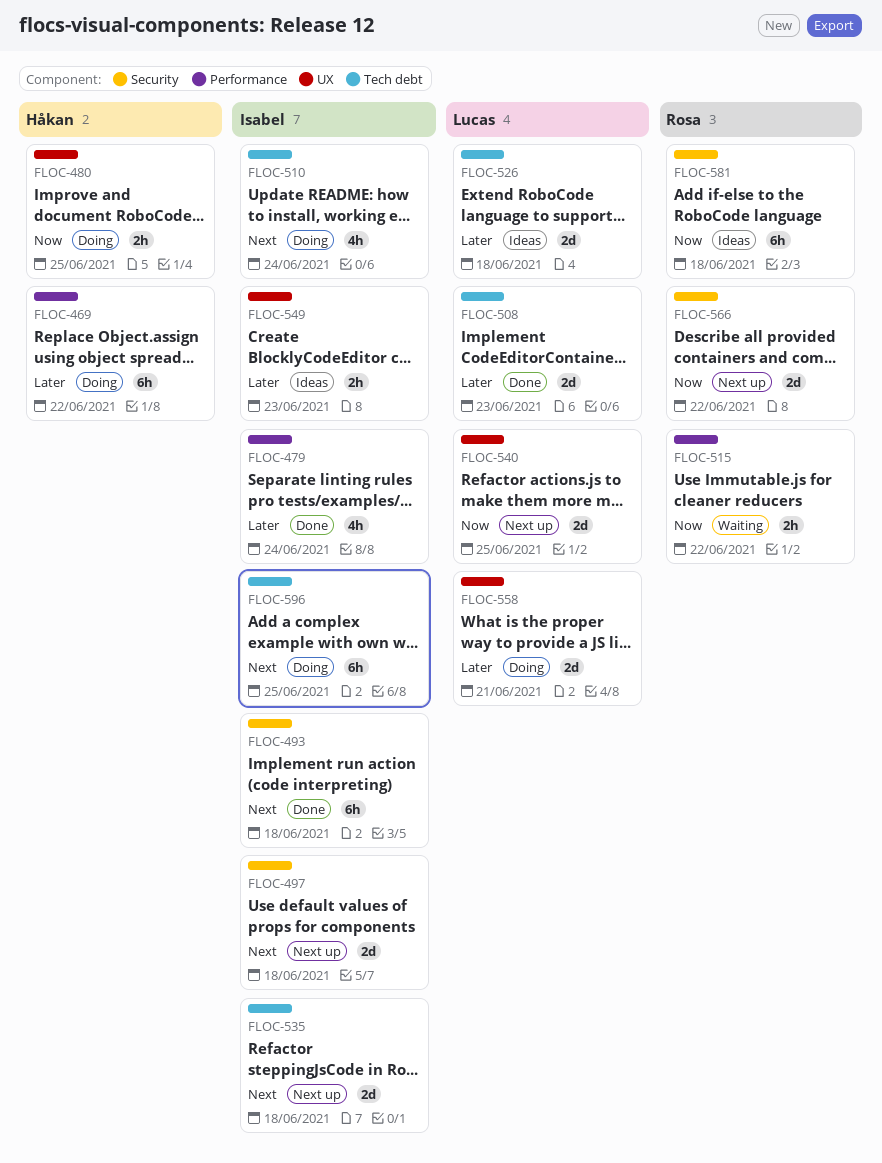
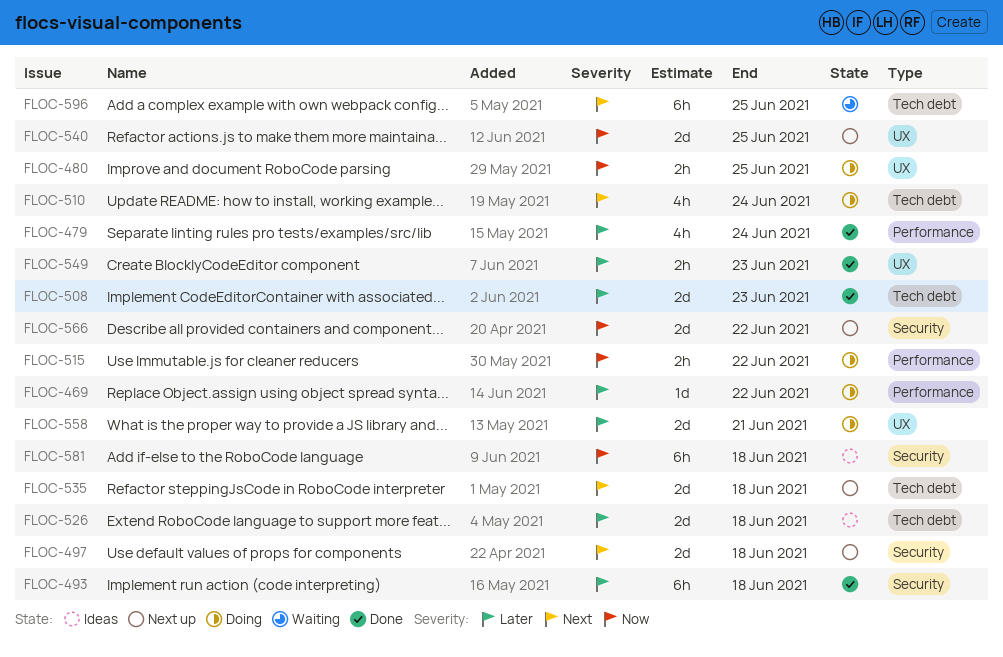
FLOC-469, estimate: 6h -> 1d
FLOC-493, priority: Next -> Later
FLOC-515, status: Waiting -> Doing
FLOC-549, status: Ideas -> Done
FLOC-596, status: Doing -> Waiting

